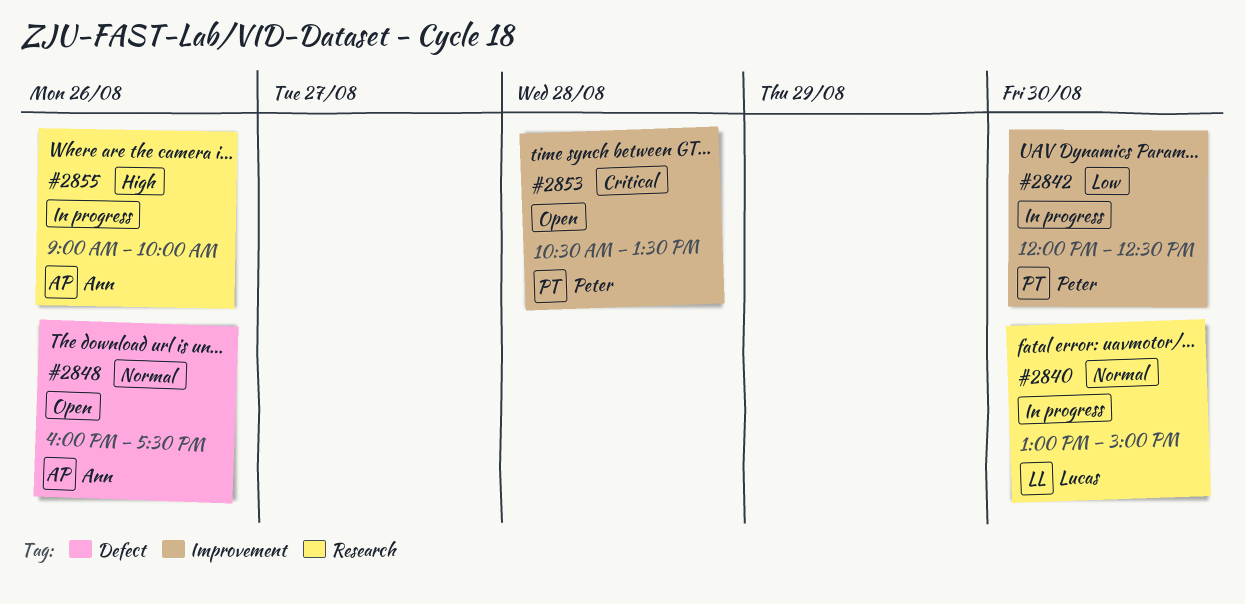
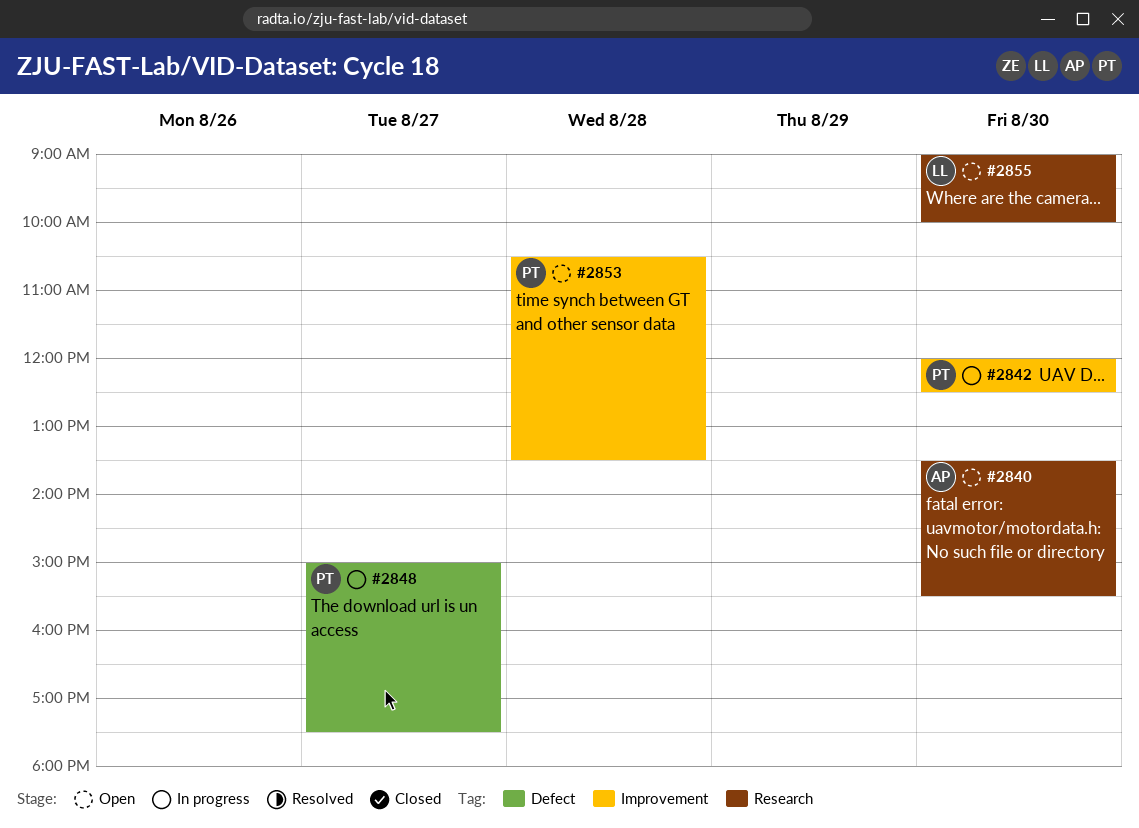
#2840, status: In progress -> Open
#2840, owner: Lucas -> Ann
#2840, begins: 13:00 -> 13:30
#2840, ends: 15:00 -> 15:30
#2848, status: Open -> In progress
#2848, owner: Ann -> Peter
#2848, day: Aug 26 -> Aug 27
#2848, begins: 16:00 -> 15:00
#2855, status: In progress -> Open
#2855, owner: Ann -> Lucas
#2855, day: Aug 26 -> Aug 30

